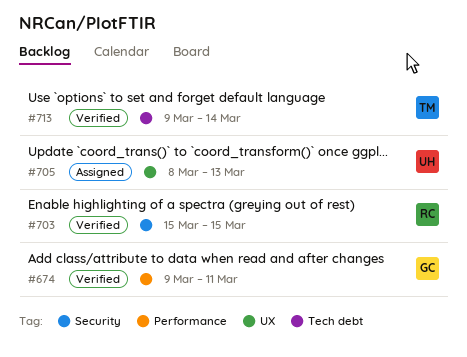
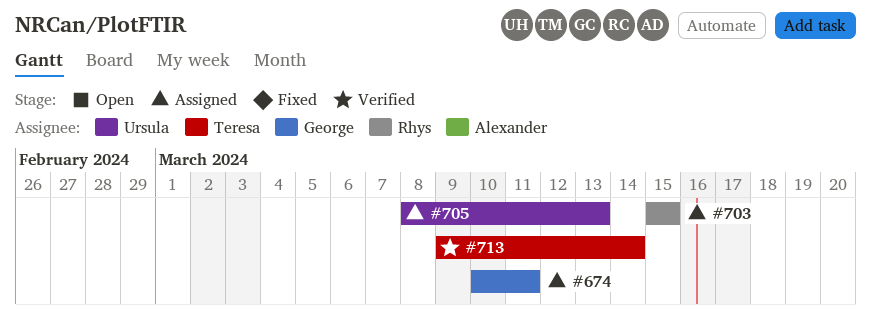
#674, status: Verified -> Assigned
#674, start: Mar 9 -> Mar 10
#703, status: Verified -> Assigned

